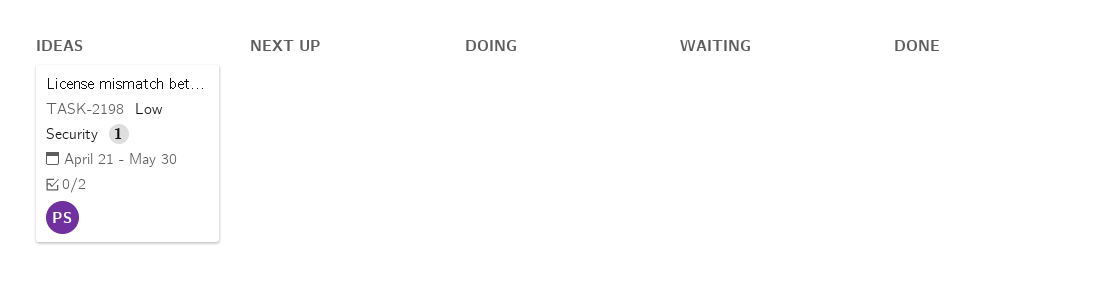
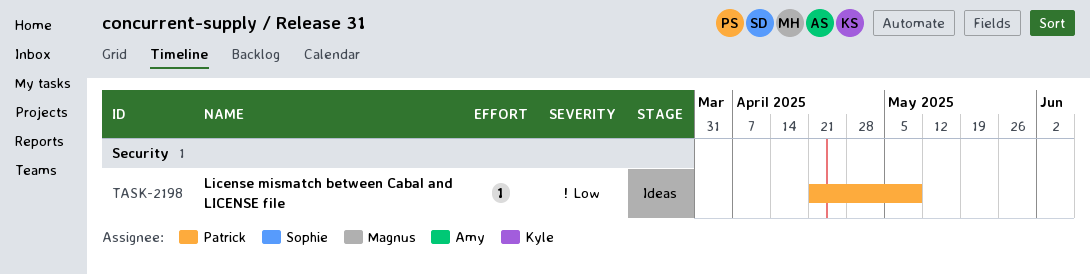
TASK-2198, due: May 30 -> May 9

